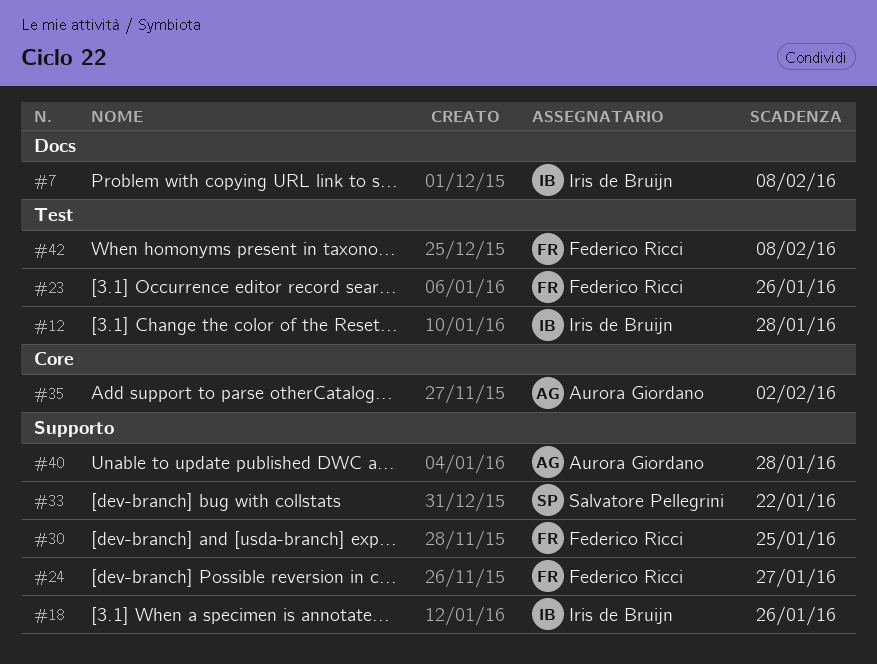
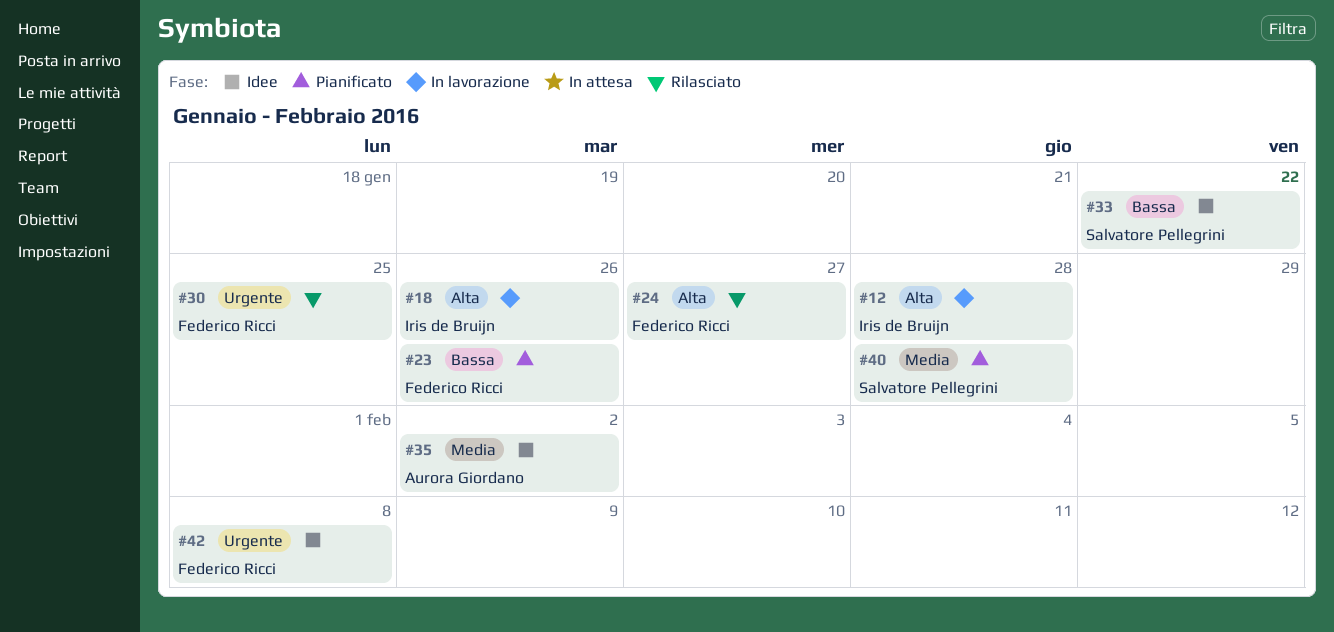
#7: present -> none
#40, owner: Aurora Giordano -> Salvatore Pellegrini

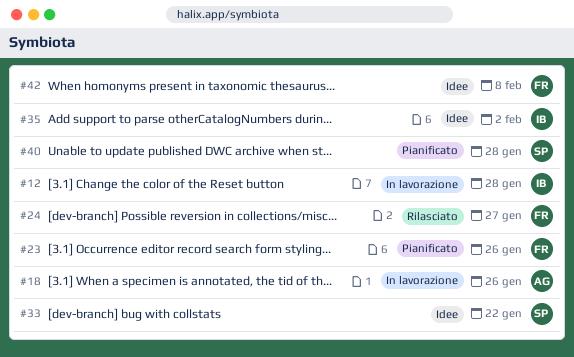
#18, owner: Iris de Bruijn -> Aurora Giordano
#30: present -> none
#35, owner: Aurora Giordano -> Iris de Bruijn

